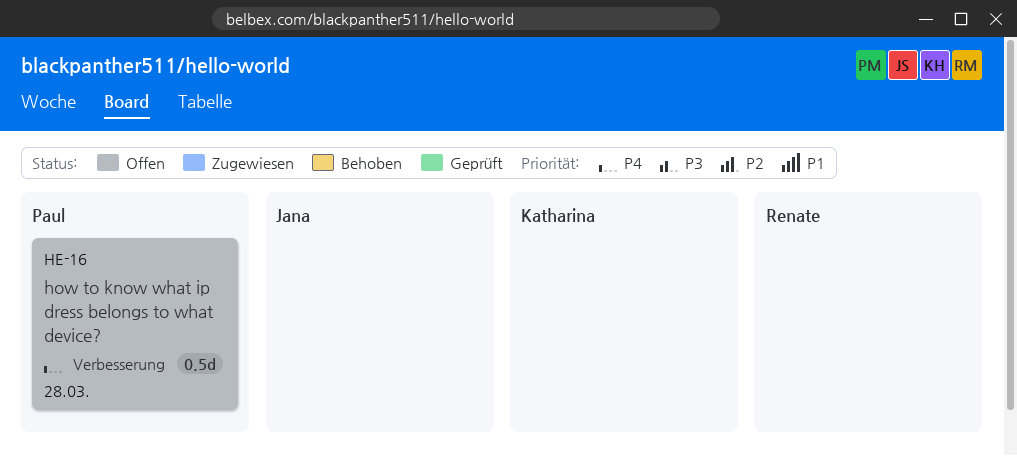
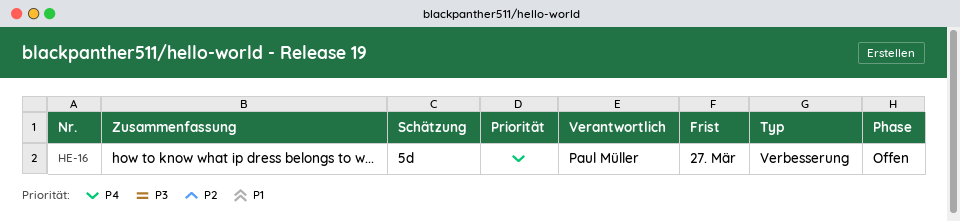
HE-16, estimate: 0.5d -> 5d
HE-16, due: Mar 28 -> Mar 27

